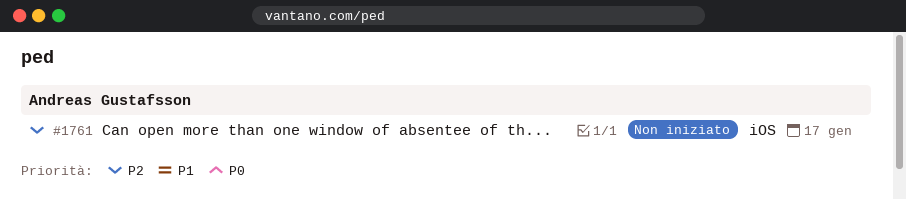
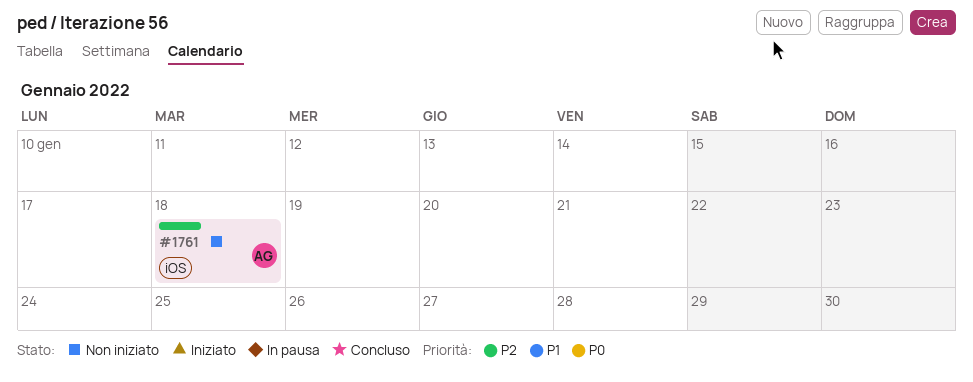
#1761, due: Jan 17 -> Jan 18

